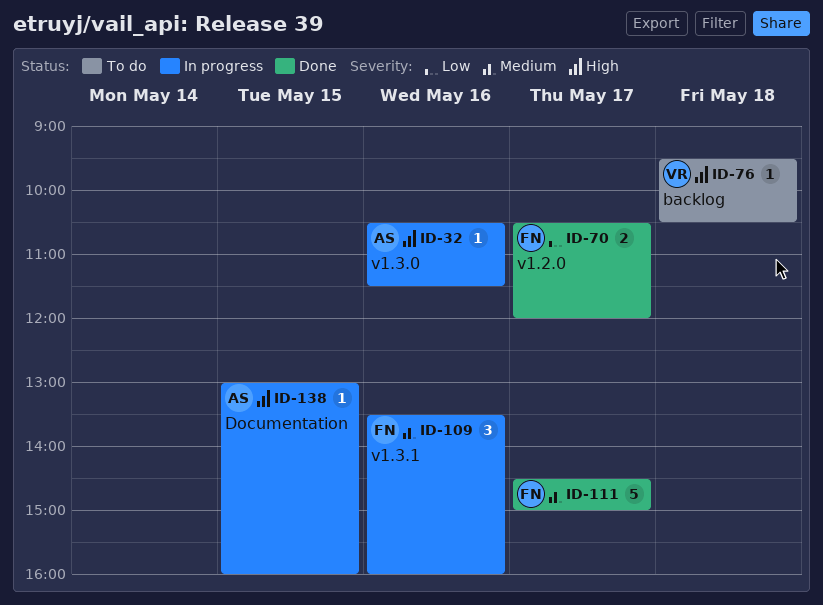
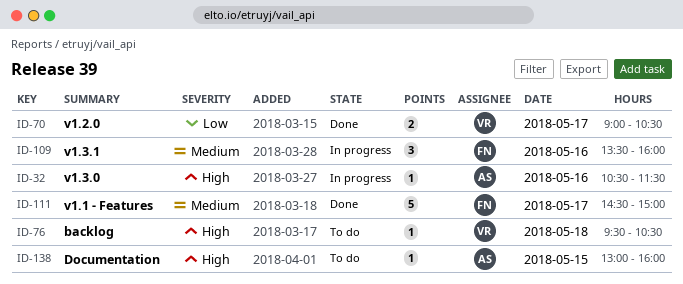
ID-70, owner: FN -> VR
ID-70, begins: 10:30 -> 09:00
ID-70, ends: 12:00 -> 10:30
ID-138, status: In progress -> To do

